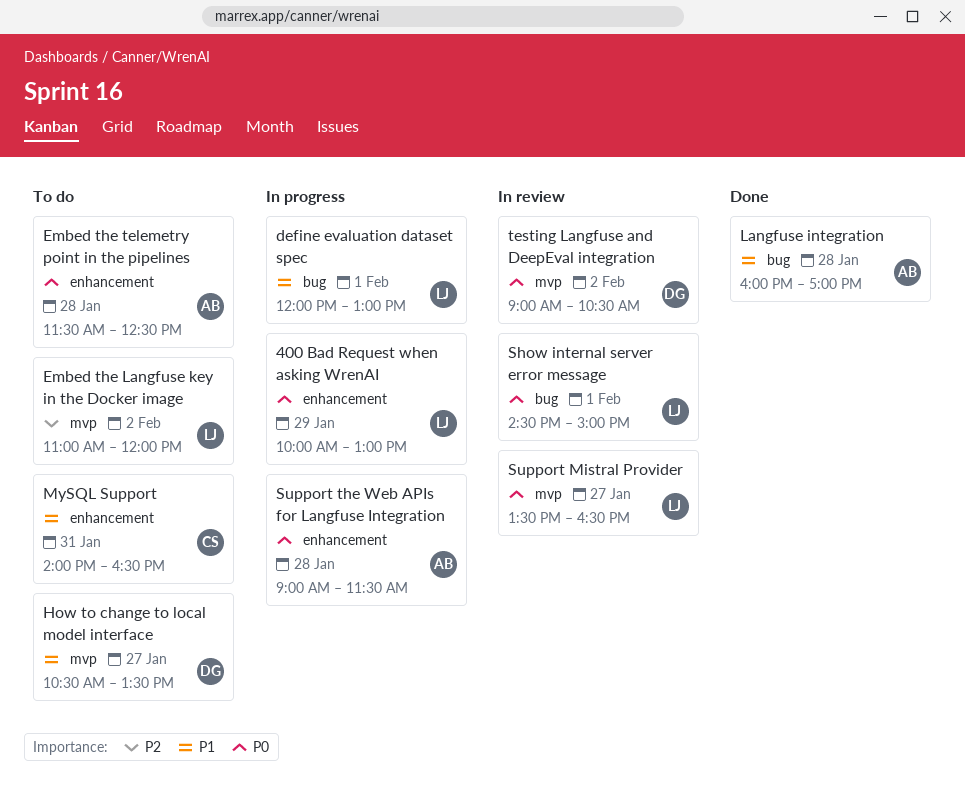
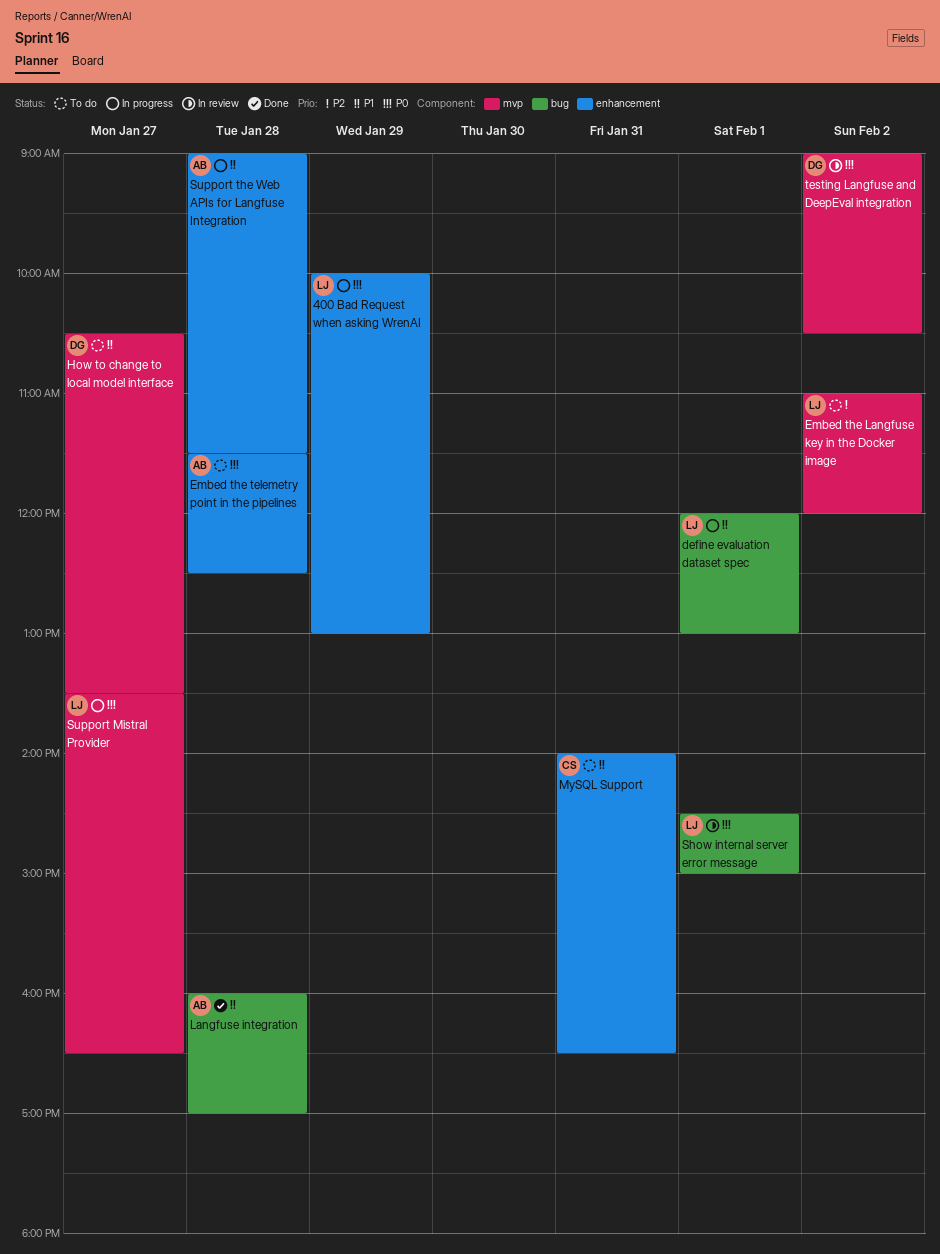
Support Mistral Provider, status: In review -> In progress
Support the Web APIs for Langfuse Integration, priority: P0 -> P1

